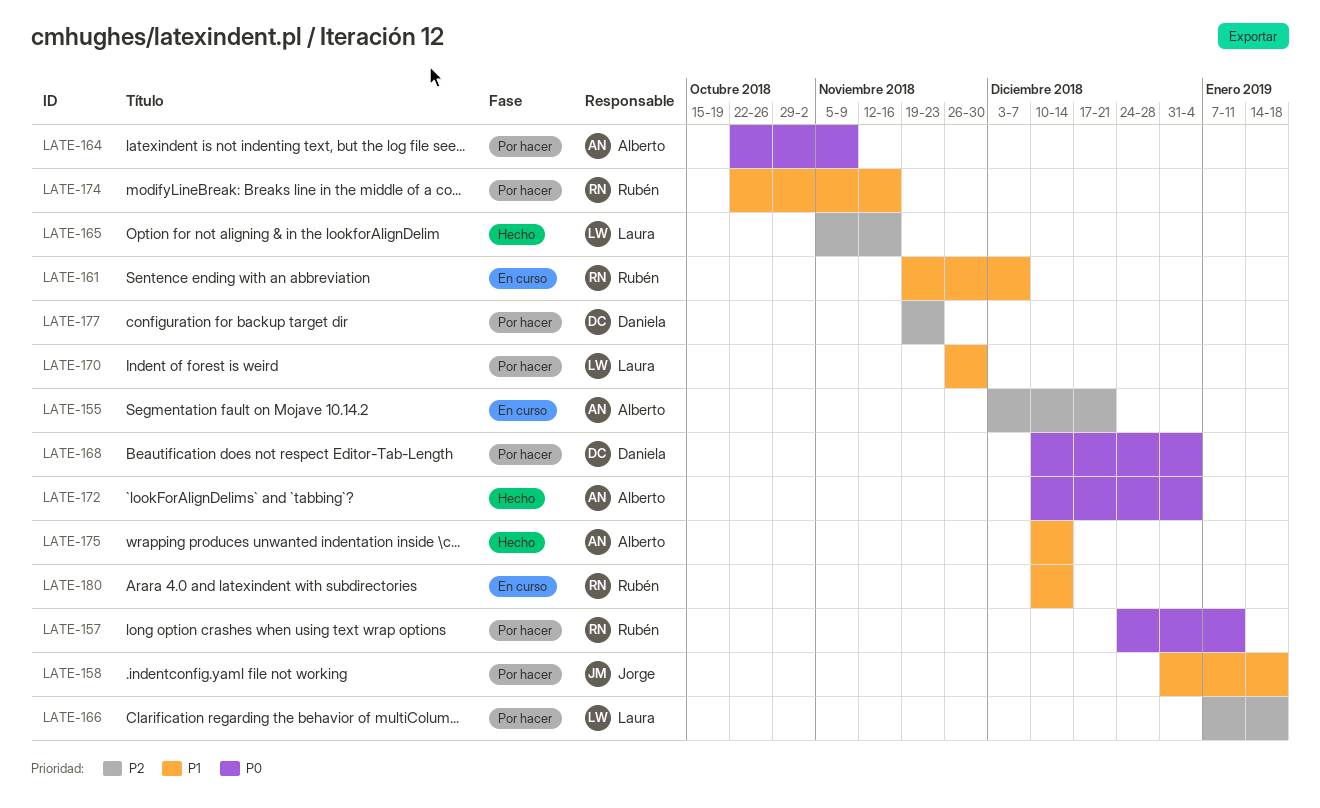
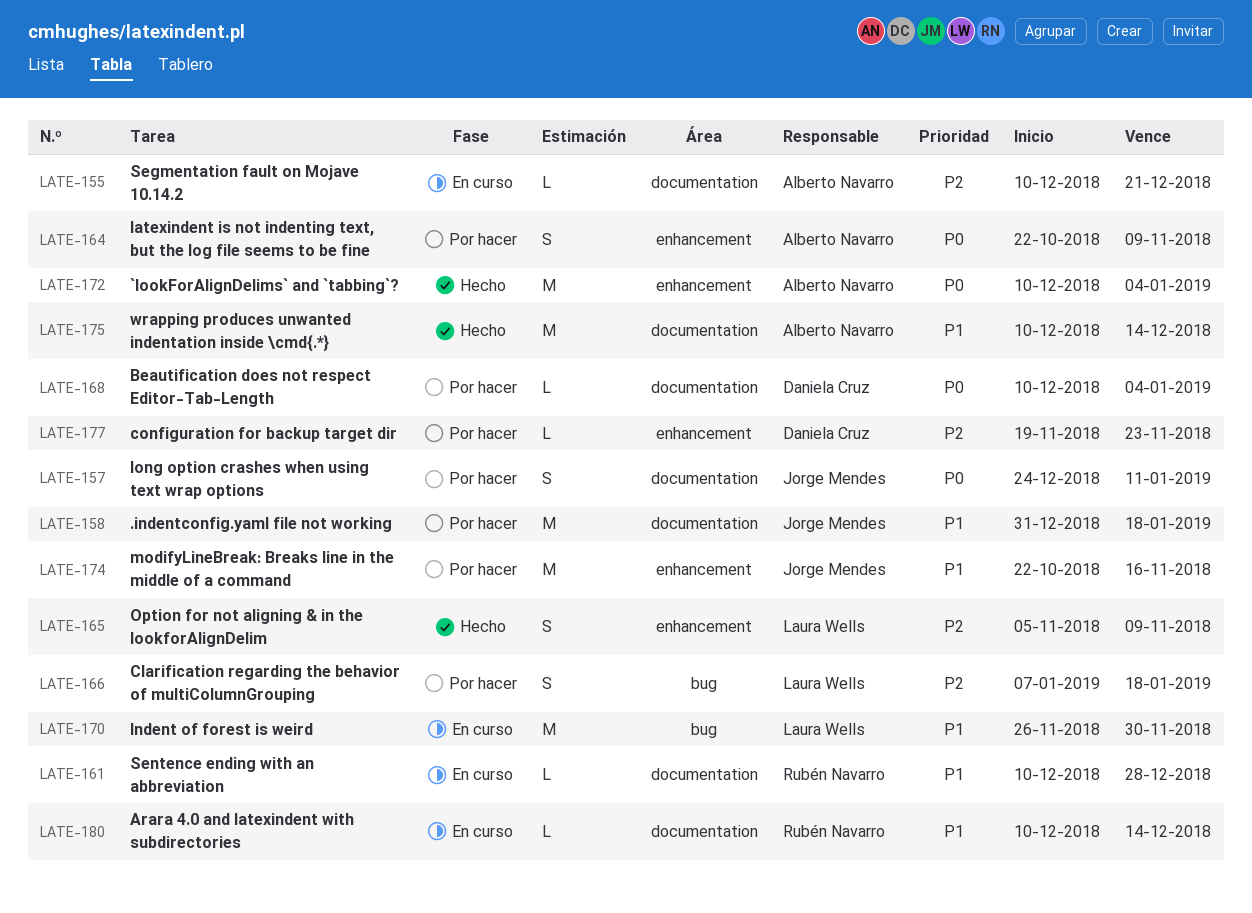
LATE-155, start: Dec 3 -> Dec 10
LATE-157, owner: Rubén Navarro -> Jorge Mendes
LATE-161, start: Nov 19 -> Dec 10
LATE-161, due: Dec 7 -> Dec 28
LATE-165, due: Nov 16 -> Nov 9
LATE-170, status: Por hacer -> En curso
LATE-174, owner: Rubén Navarro -> Jorge Mendes

